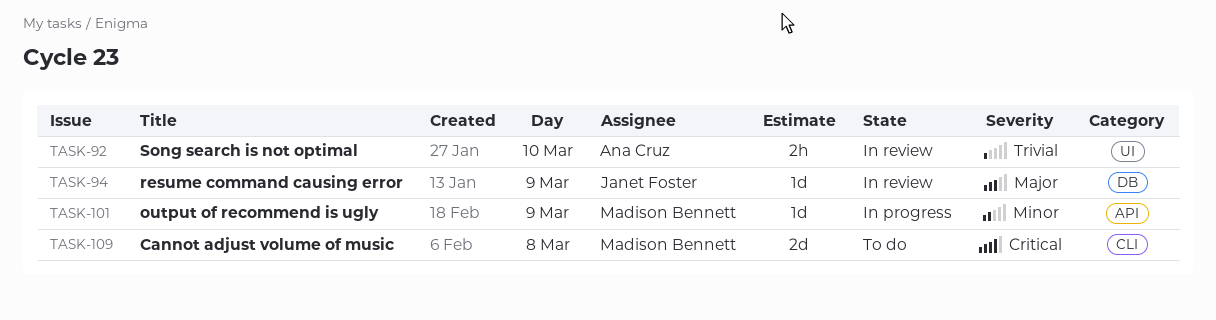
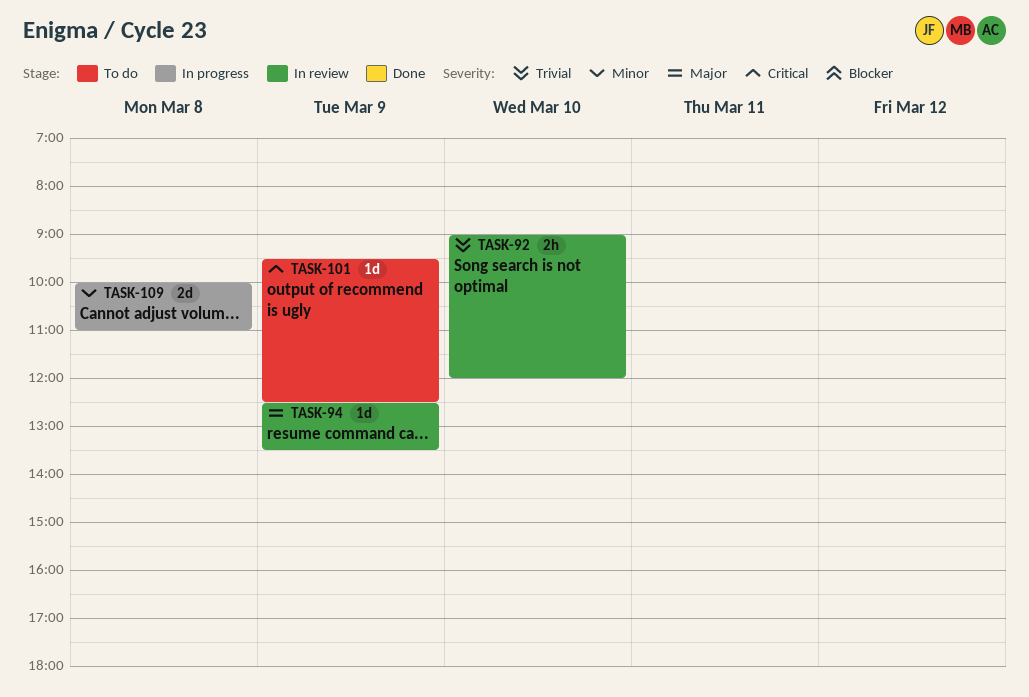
TASK-101, status: In progress -> To do
TASK-101, priority: Minor -> Critical
TASK-109, status: To do -> In progress
TASK-109, priority: Critical -> Minor

